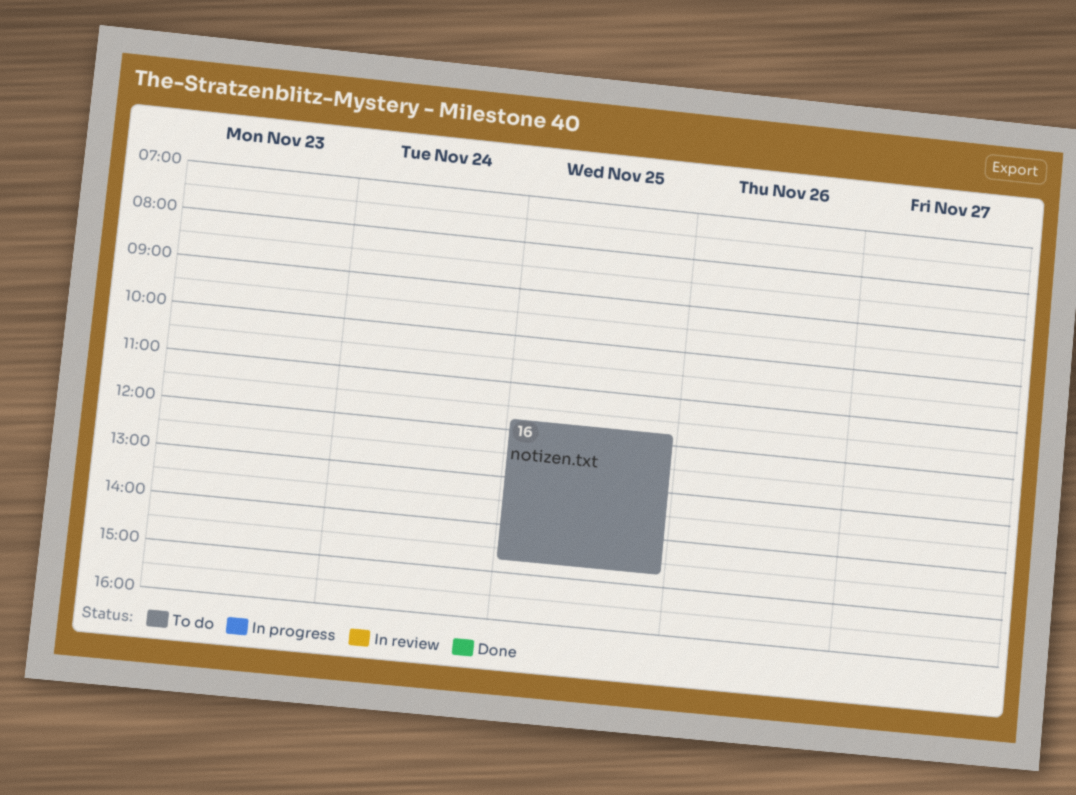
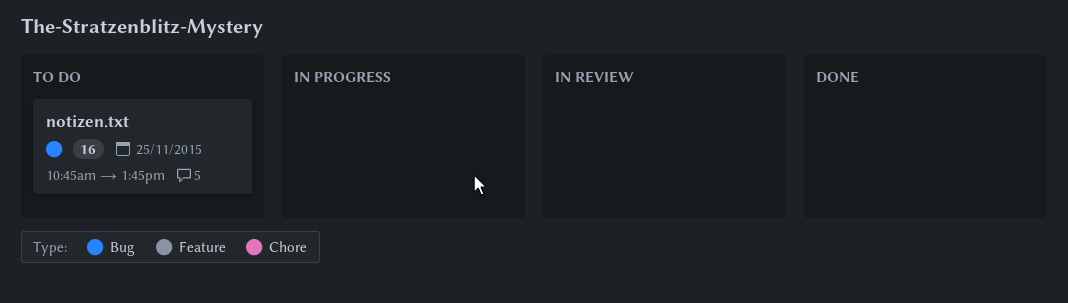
notizen.txt, begins: 11:45 -> 10:45
notizen.txt, ends: 14:45 -> 13:45

